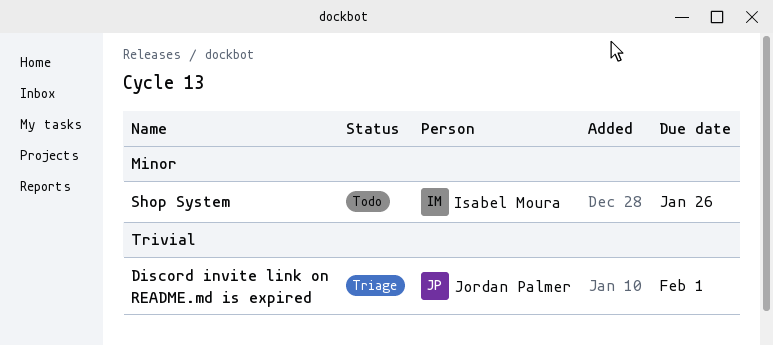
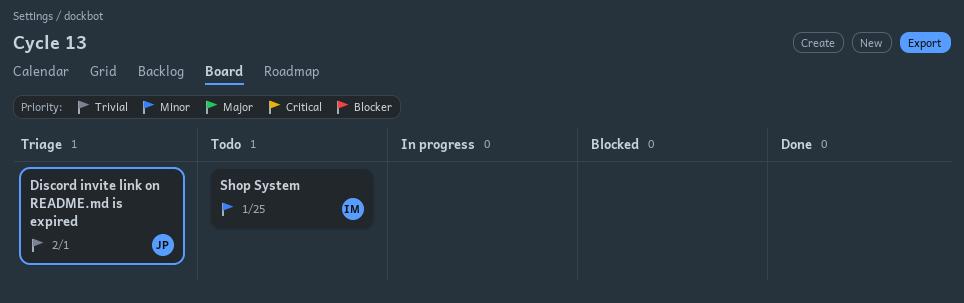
Shop System, due: Jan 26 -> Jan 25

